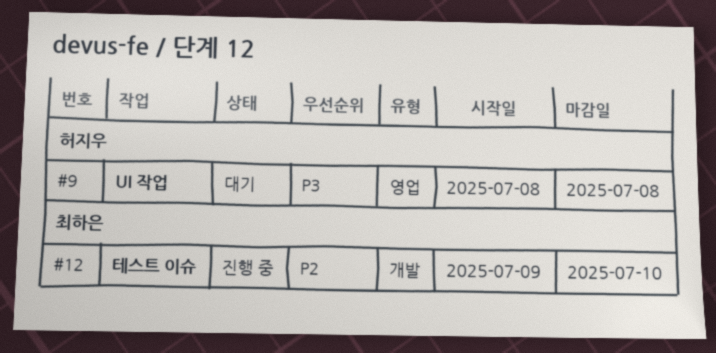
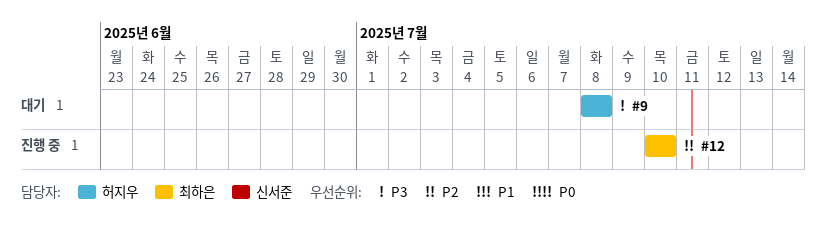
#12, start: Jul 9 -> Jul 10

